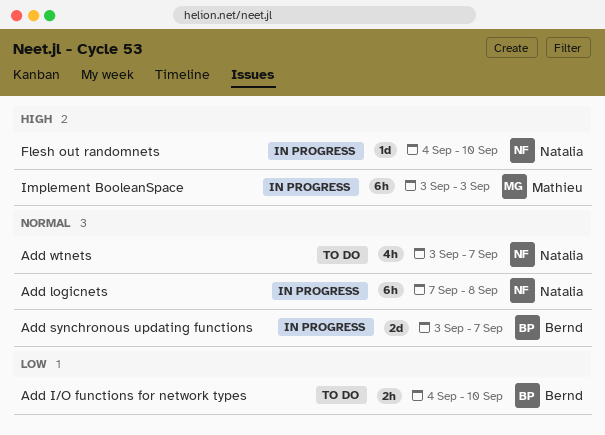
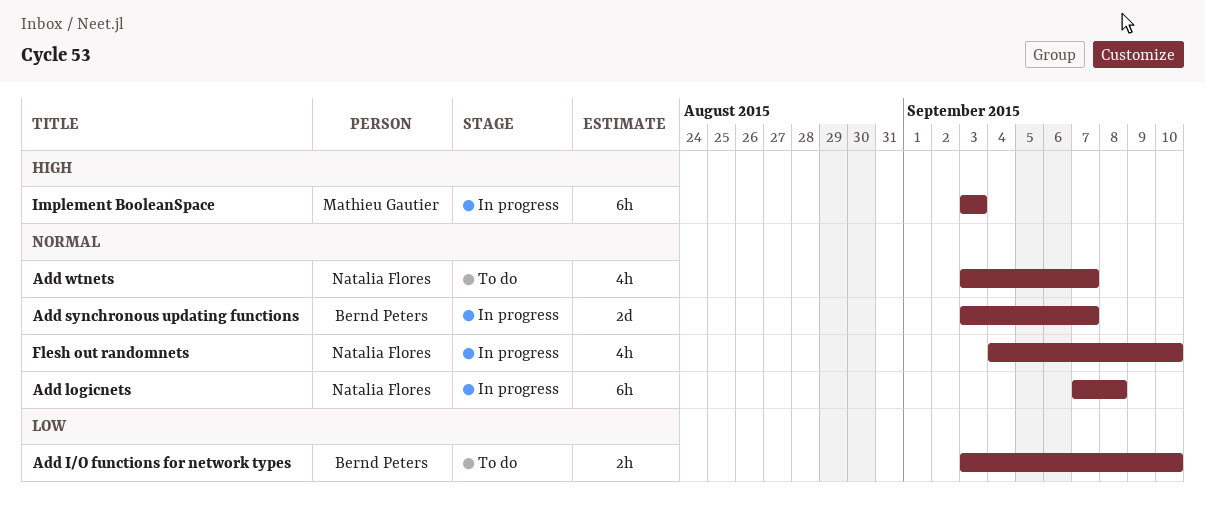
Add I/O functions for network types, start: Sep 4 -> Sep 3
Flesh out randomnets, priority: High -> Normal
Flesh out randomnets, estimate: 1d -> 4h

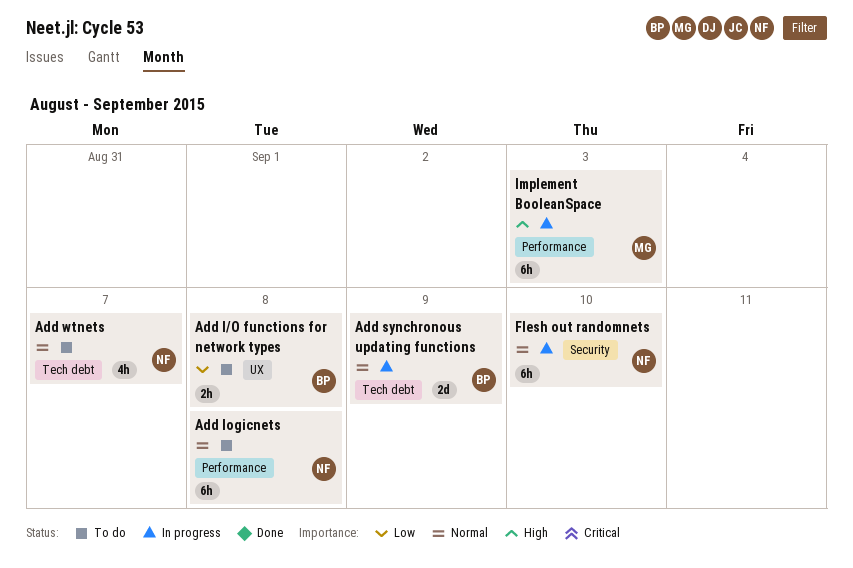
Add I/O functions for network types, due: Sep 10 -> Sep 8
Add logicnets, status: In progress -> To do
Add synchronous updating functions, due: Sep 7 -> Sep 9
Flesh out randomnets, estimate: 4h -> 6h

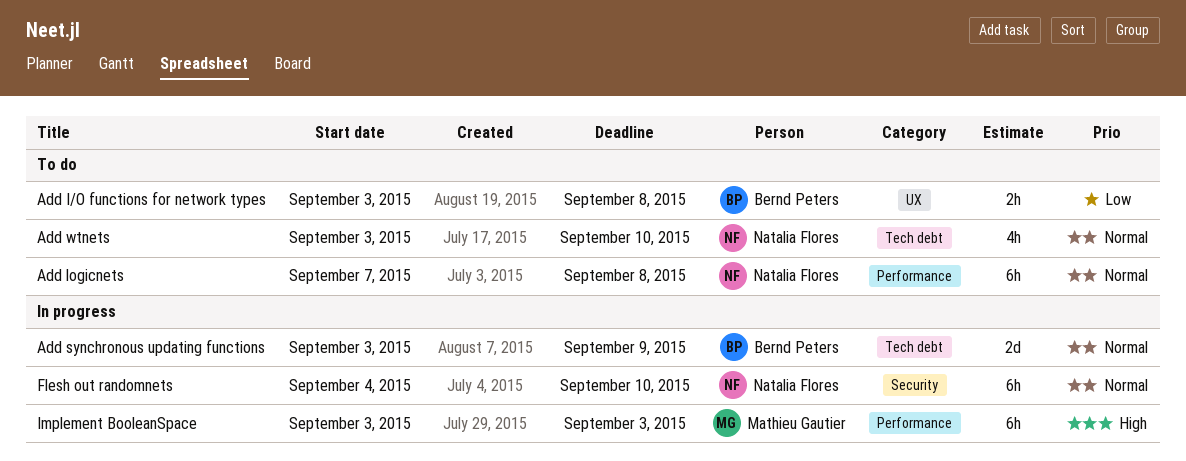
Add wtnets, due: Sep 7 -> Sep 10

